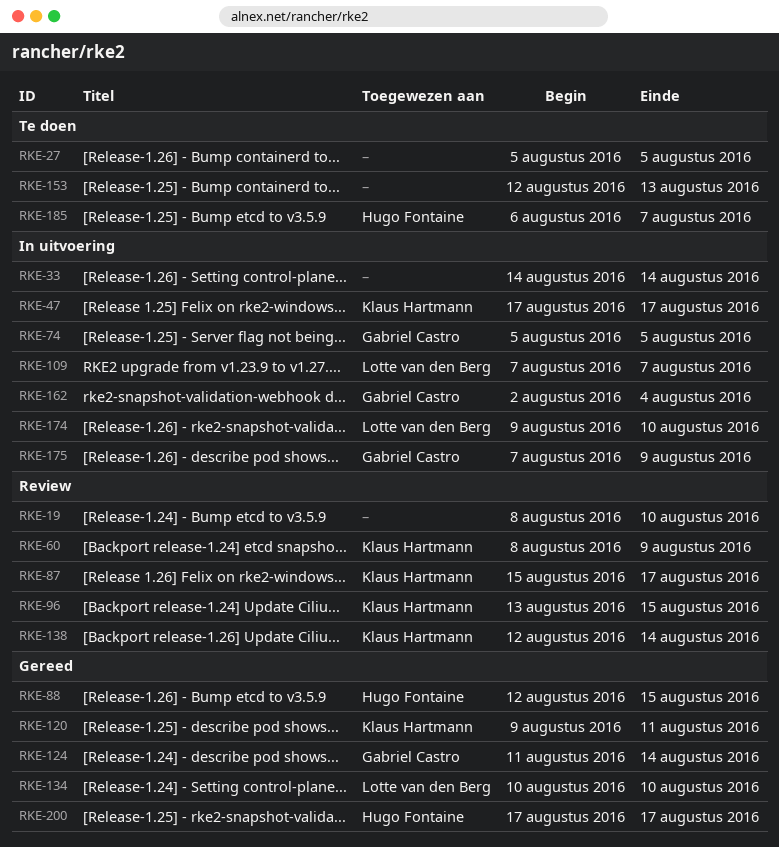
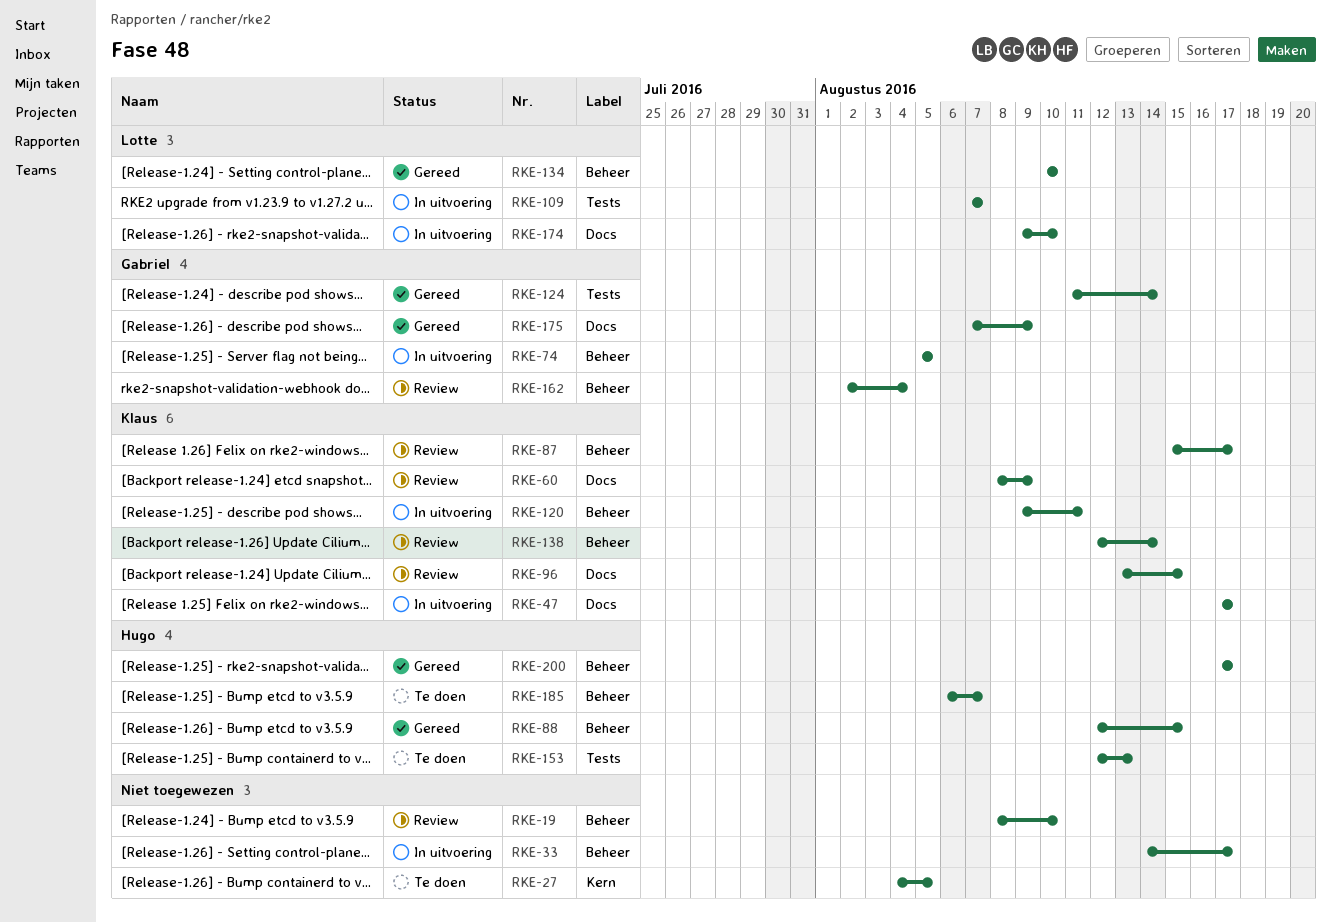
RKE-27, start: Aug 5 -> Aug 4
RKE-33, due: Aug 14 -> Aug 17
RKE-120, status: Gereed -> In uitvoering
RKE-153, owner: none -> Hugo Fontaine
RKE-162, status: In uitvoering -> Review
RKE-175, status: In uitvoering -> Gereed

